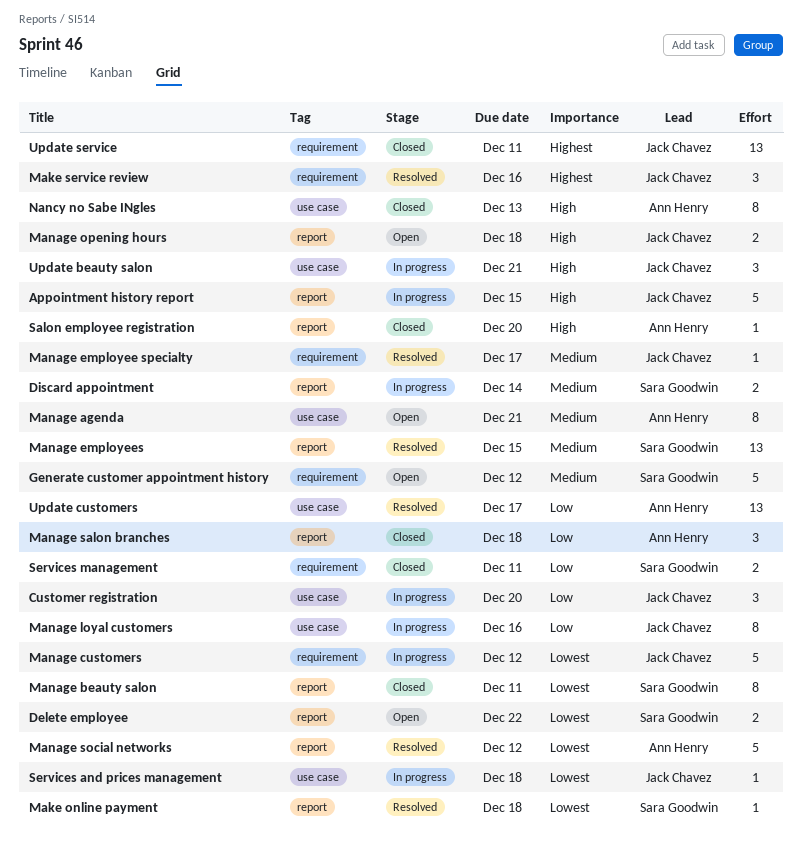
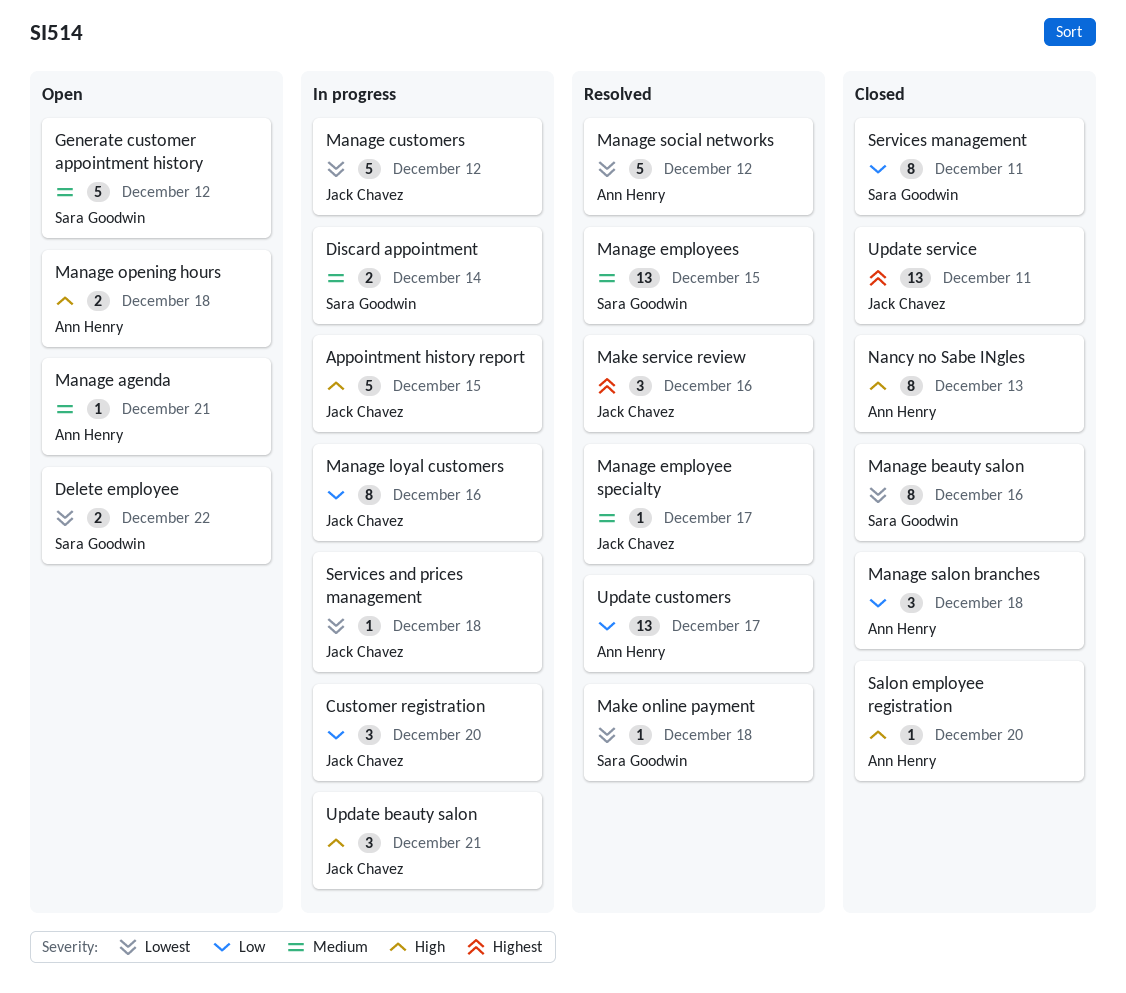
Manage agenda, estimate: 8 -> 1
Manage beauty salon, due: Dec 11 -> Dec 16
Manage opening hours, owner: Jack Chavez -> Ann Henry
Services management, estimate: 2 -> 8

